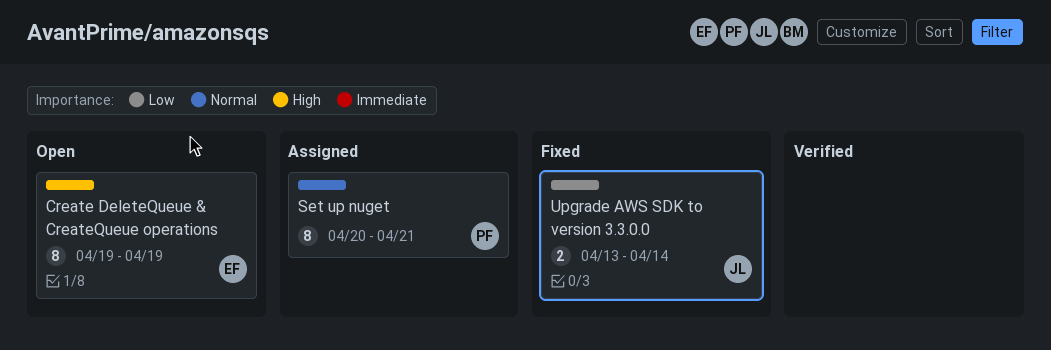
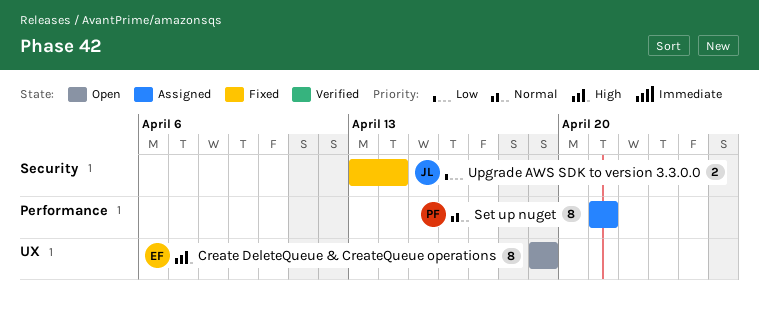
Set up nuget, start: Apr 20 -> Apr 21

